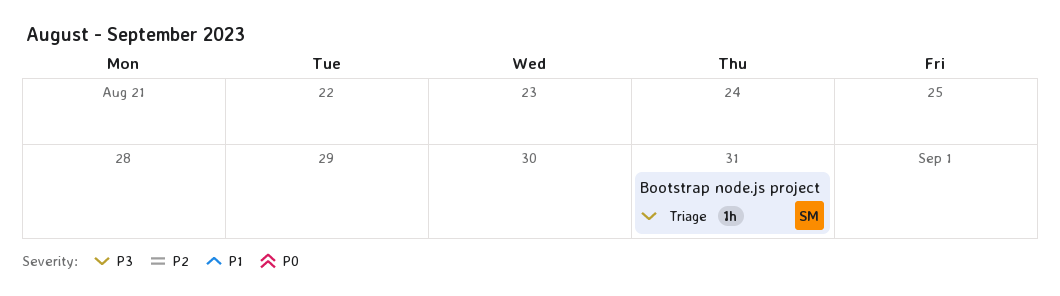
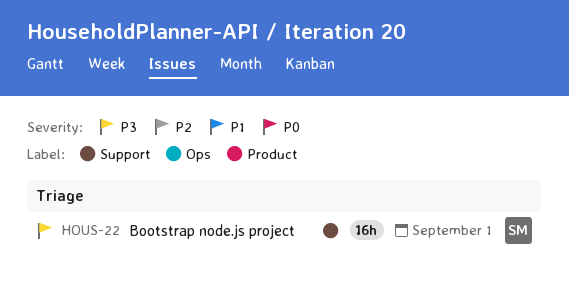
Bootstrap node.js project, estimate: 1h -> 16h
Bootstrap node.js project, due: Aug 31 -> Sep 1

